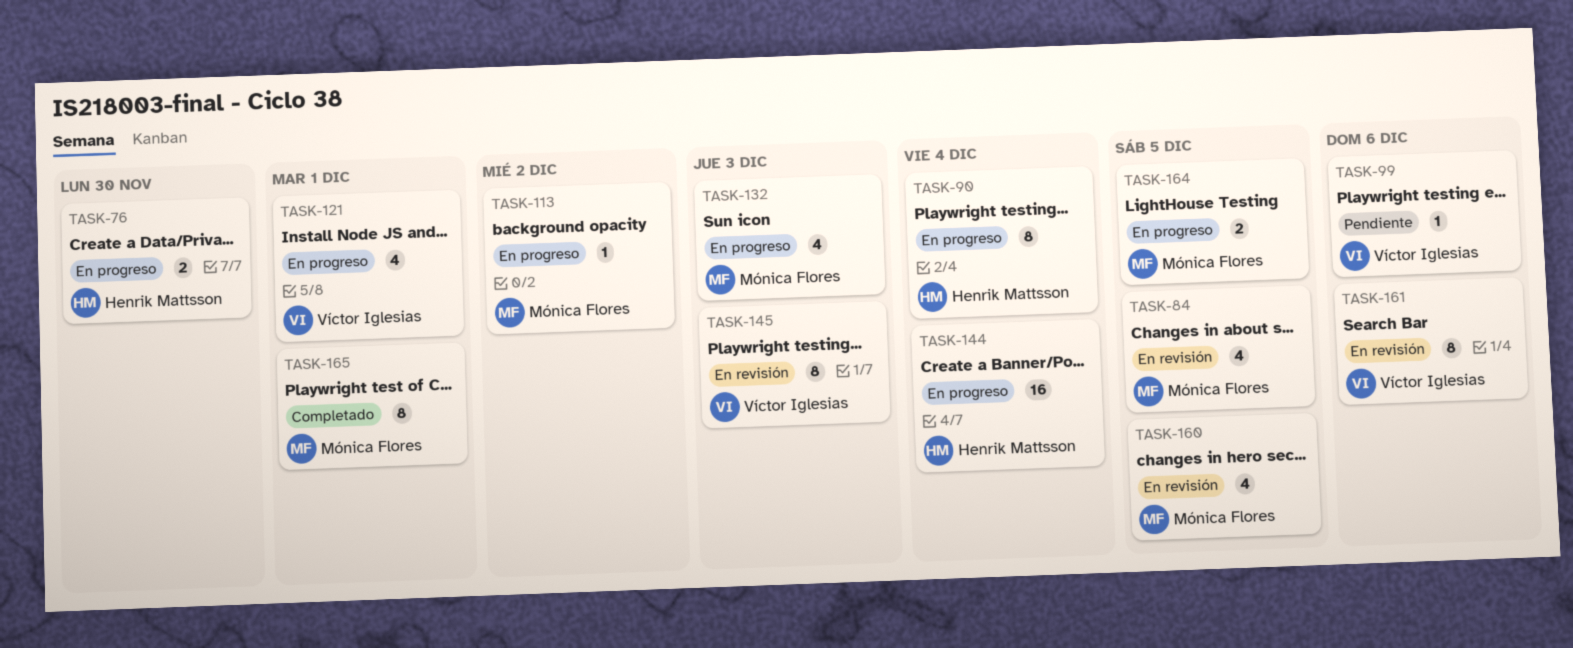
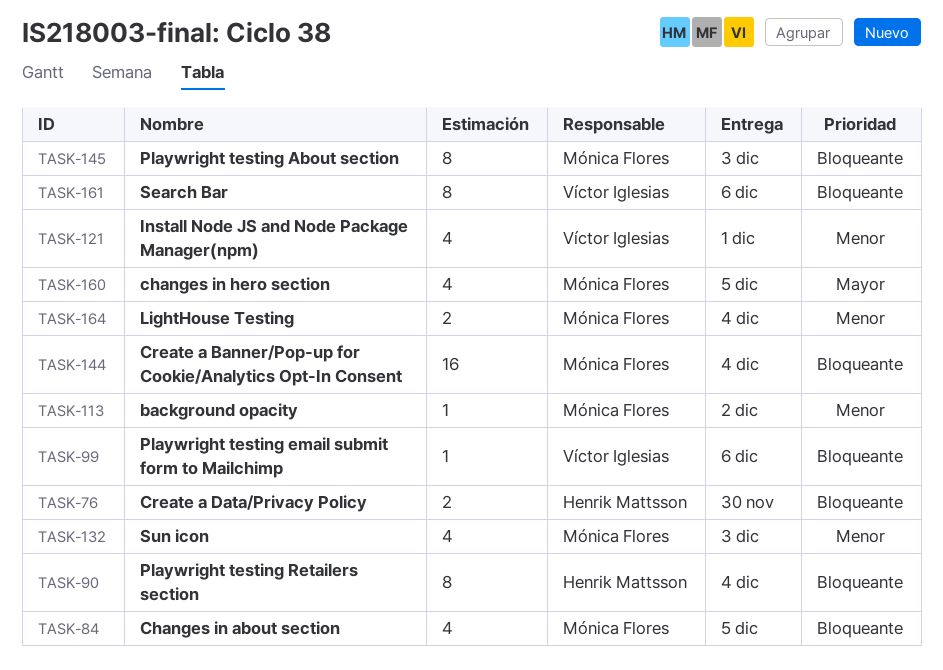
TASK-144, owner: Henrik Mattsson -> Mónica Flores
TASK-145, owner: Víctor Iglesias -> Mónica Flores
TASK-164, due: Dec 5 -> Dec 4
TASK-165: present -> none

